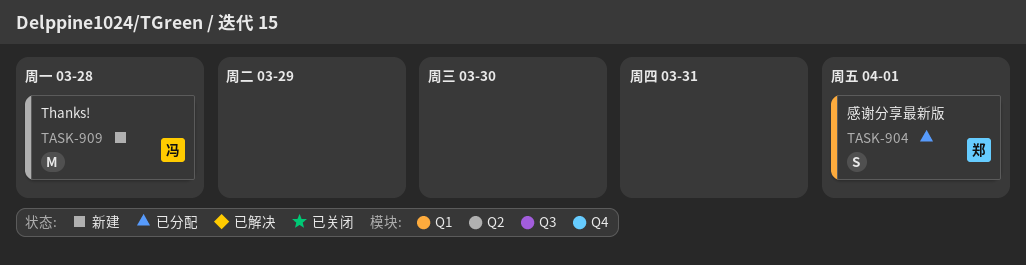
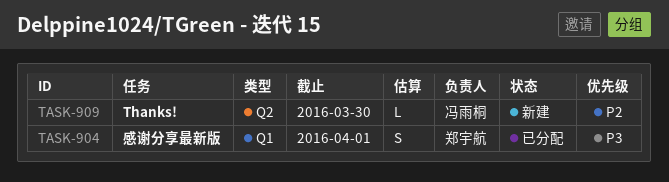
TASK-909, estimate: M -> L
TASK-909, due: Mar 28 -> Mar 30

